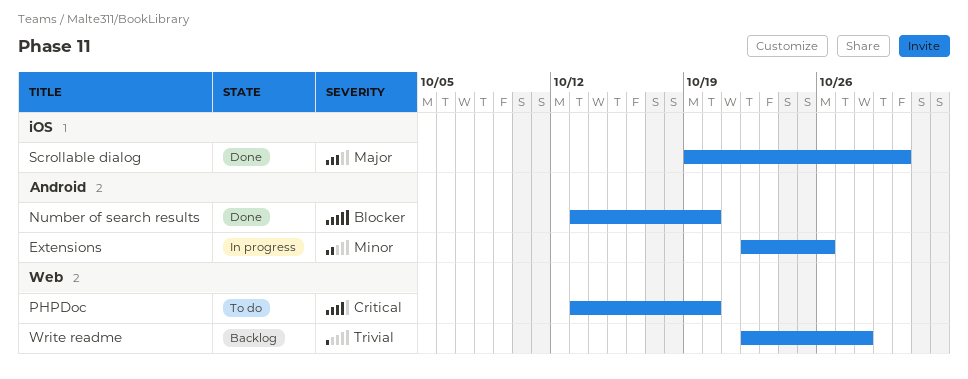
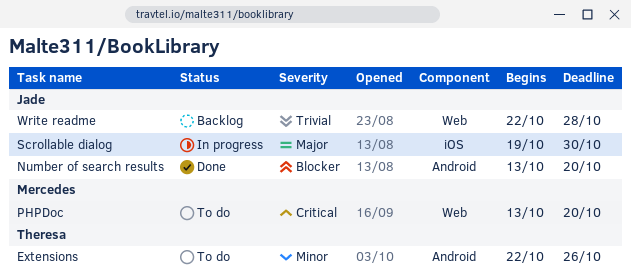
Extensions, status: In progress -> To do
Scrollable dialog, status: Done -> In progress

